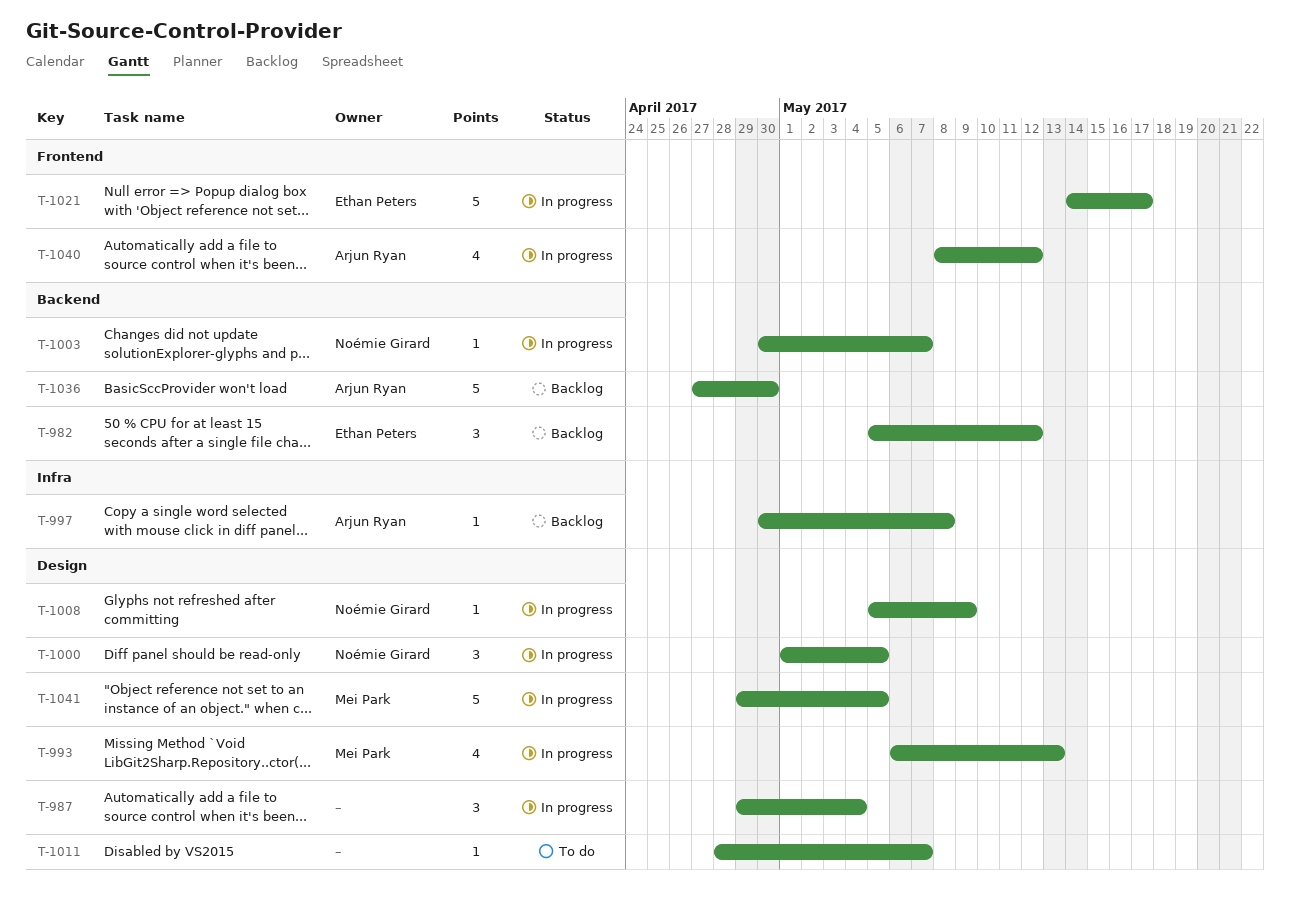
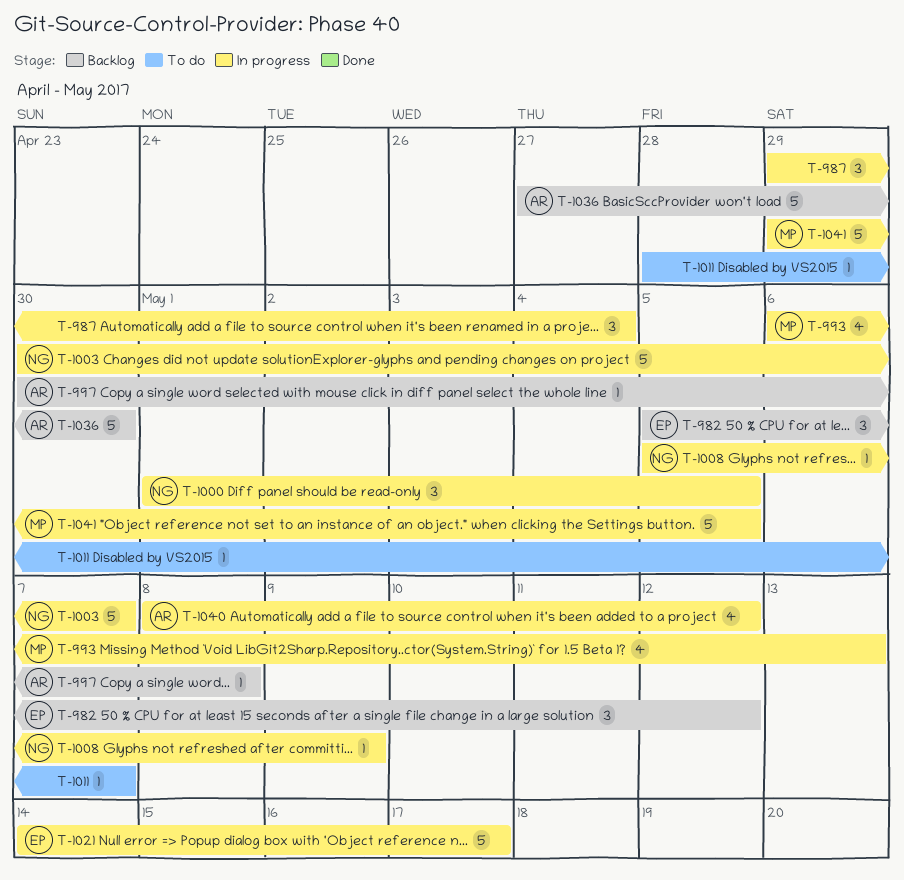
T-1003, estimate: 1 -> 5

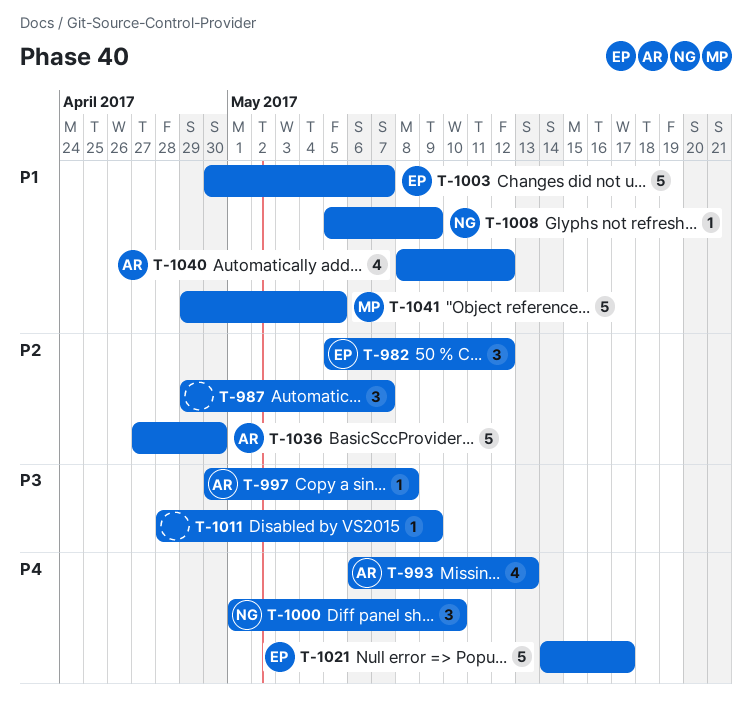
T-987, due: May 4 -> May 7
T-993, owner: MP -> AR
T-1000, due: May 5 -> May 10
T-1003, owner: NG -> EP
T-1011, due: May 7 -> May 9

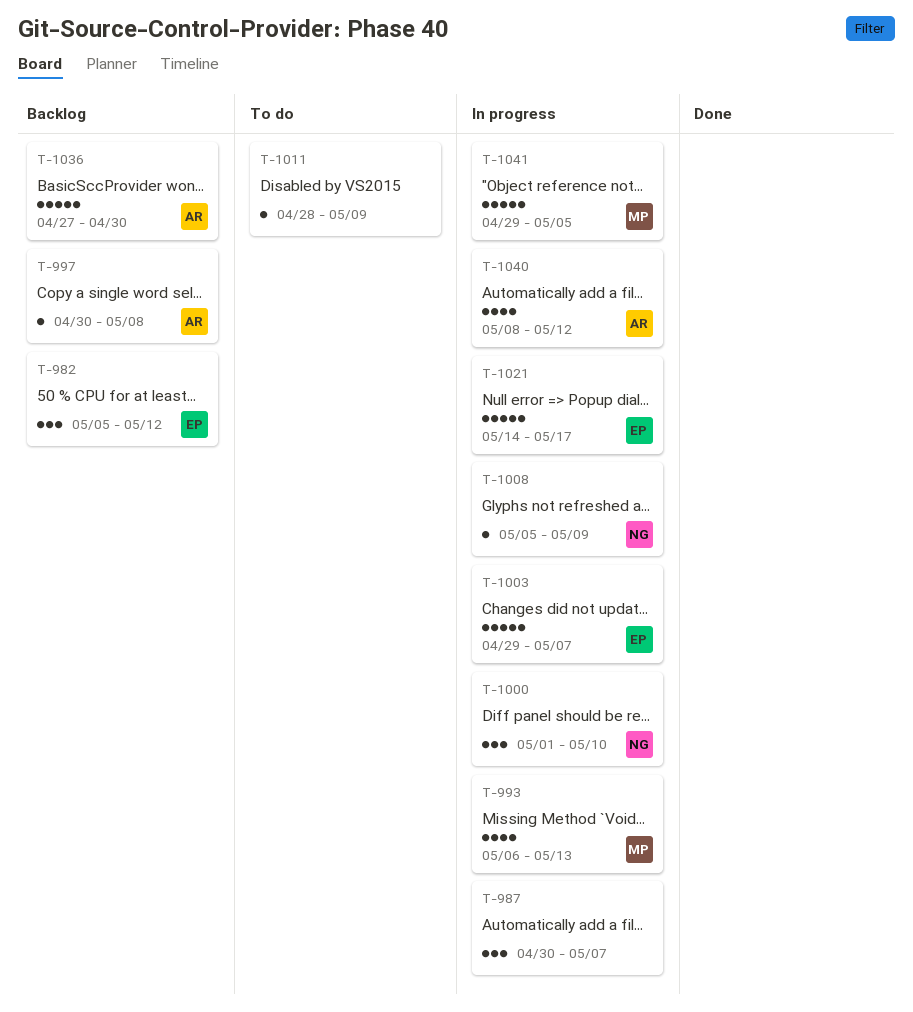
T-987, start: Apr 29 -> Apr 30
T-993, owner: AR -> MP
T-1003, start: Apr 30 -> Apr 29

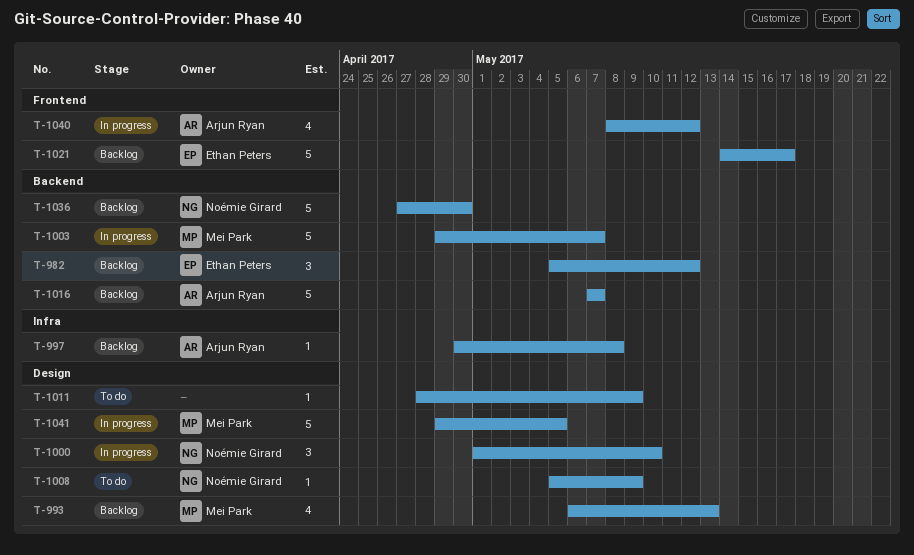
T-987: present -> none
T-993, status: In progress -> Backlog
T-1003, owner: Ethan Peters -> Mei Park
T-1008, status: In progress -> To do
T-1016: none -> present
T-1021, status: In progress -> Backlog
T-1036, owner: Arjun Ryan -> Noémie Girard

